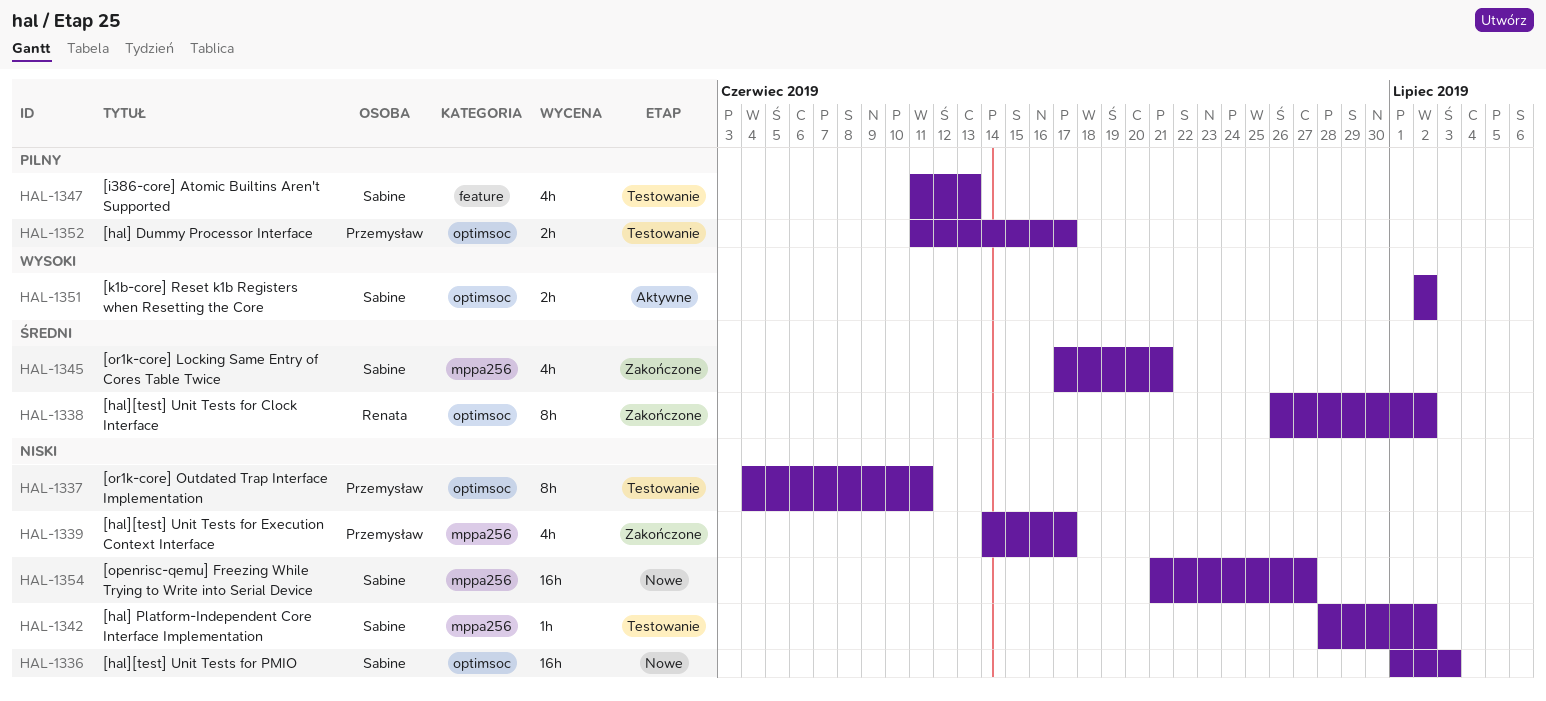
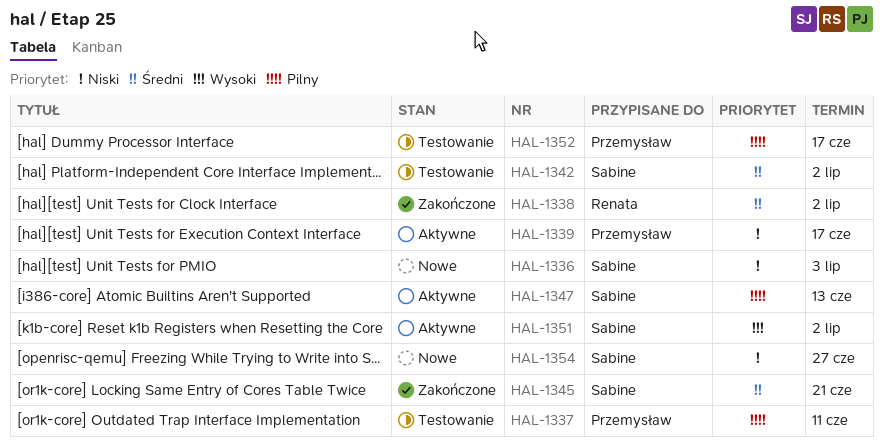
HAL-1337, priority: Niski -> Pilny
HAL-1339, status: Zakończone -> Aktywne
HAL-1342, priority: Niski -> Średni
HAL-1347, status: Testowanie -> Aktywne

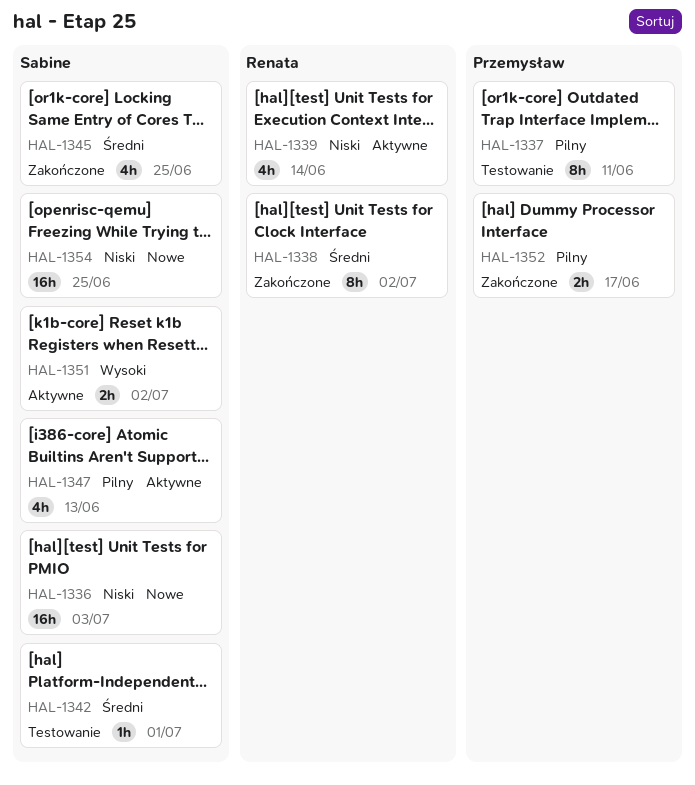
HAL-1339, owner: Przemysław -> Renata
HAL-1339, due: Jun 17 -> Jun 14
HAL-1342, due: Jul 2 -> Jul 1
HAL-1345, due: Jun 21 -> Jun 25
HAL-1352, status: Testowanie -> Zakończone
HAL-1354, due: Jun 27 -> Jun 25

